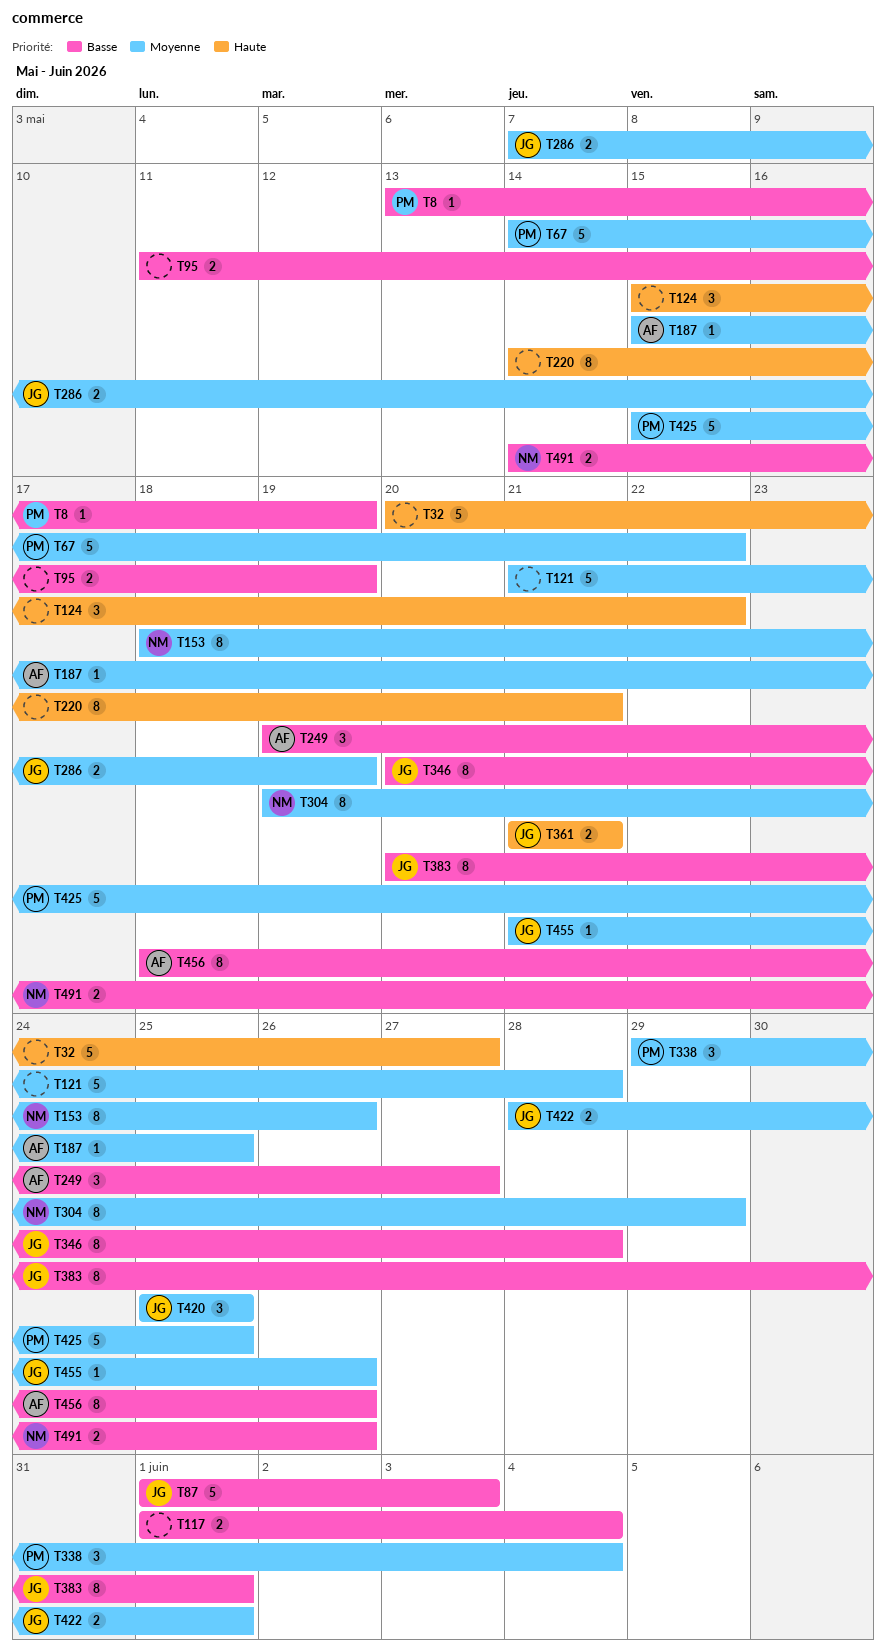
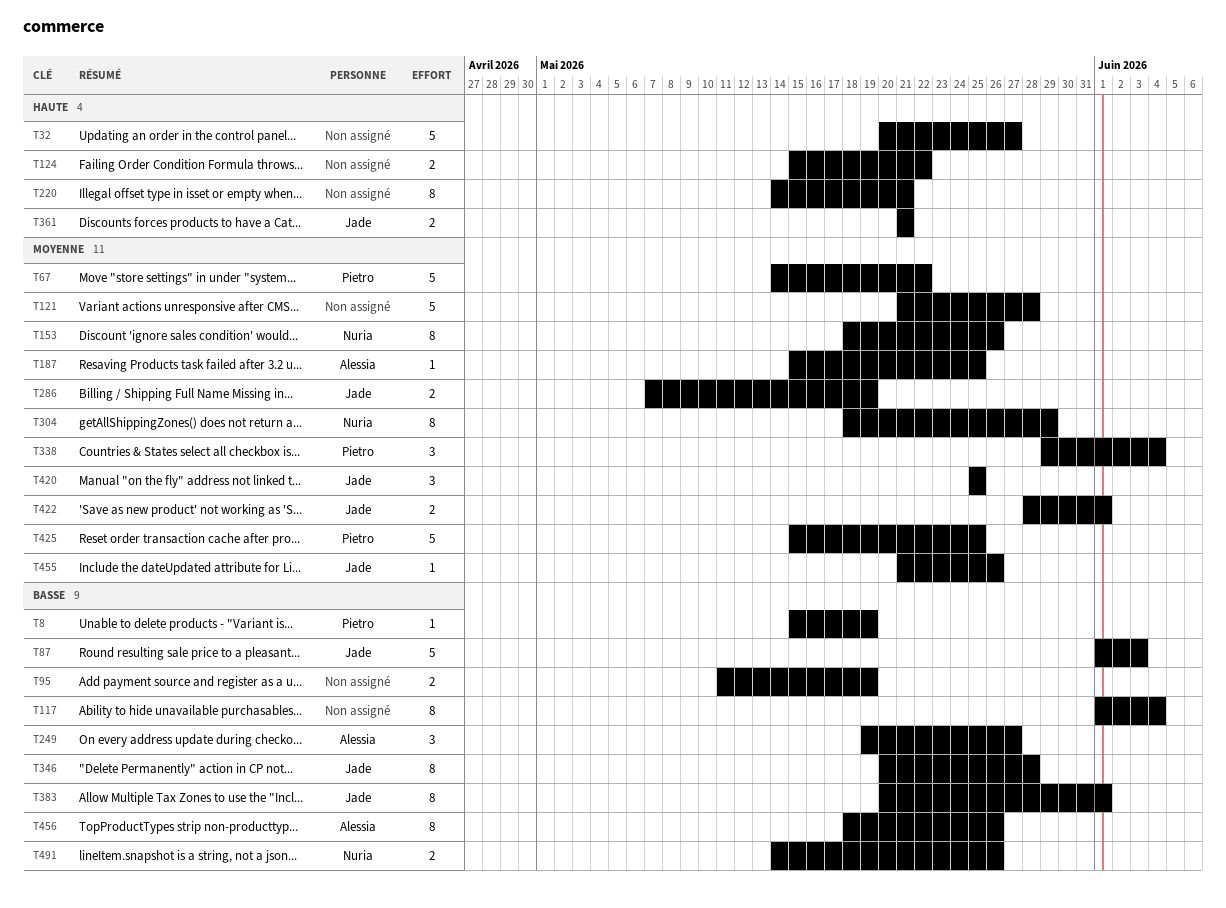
T8, start: May 13 -> May 15
T117, estimate: 2 -> 8
T124, estimate: 3 -> 2
T304, start: May 19 -> May 18

